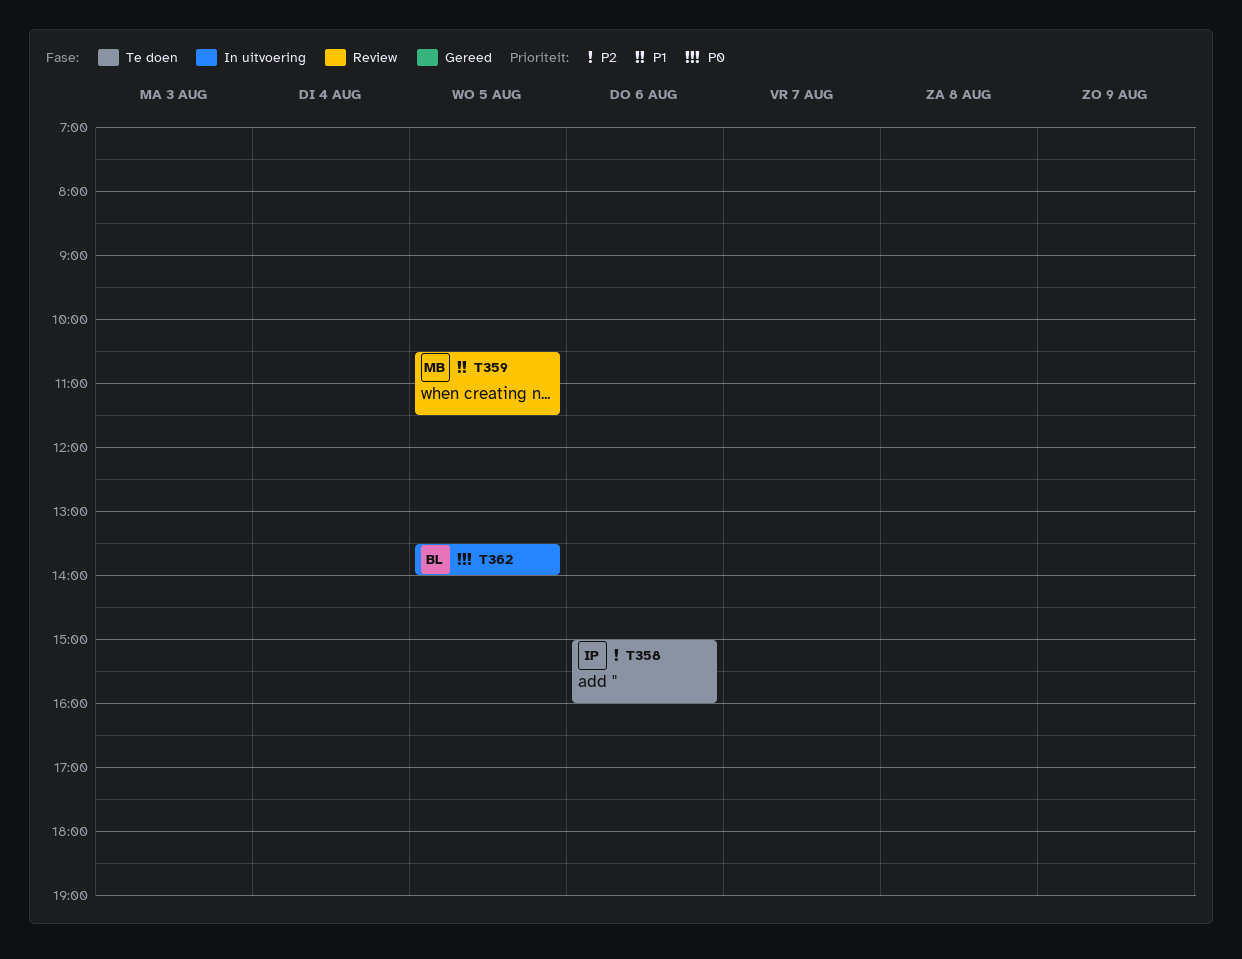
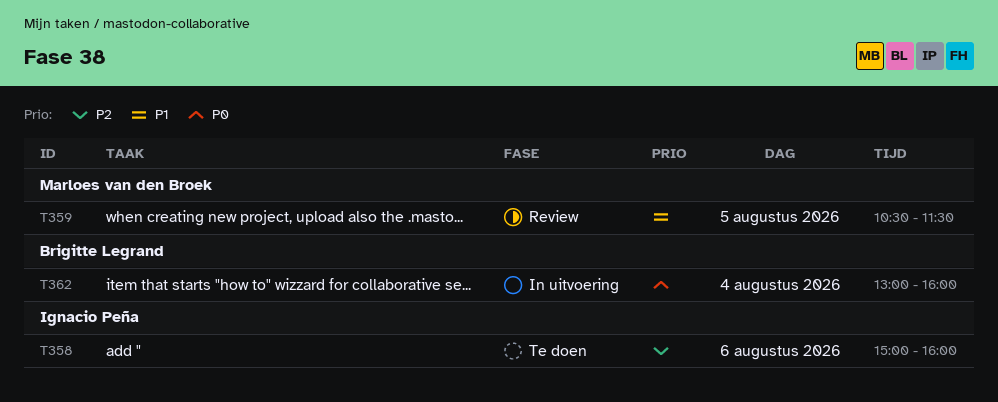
T362, day: Aug 5 -> Aug 4
T362, begins: 13:30 -> 13:00
T362, ends: 14:00 -> 16:00

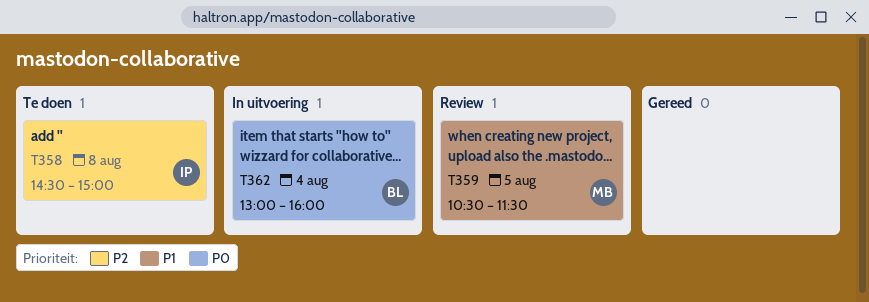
T358, day: Aug 6 -> Aug 8
T358, begins: 15:00 -> 14:30
T358, ends: 16:00 -> 15:00

